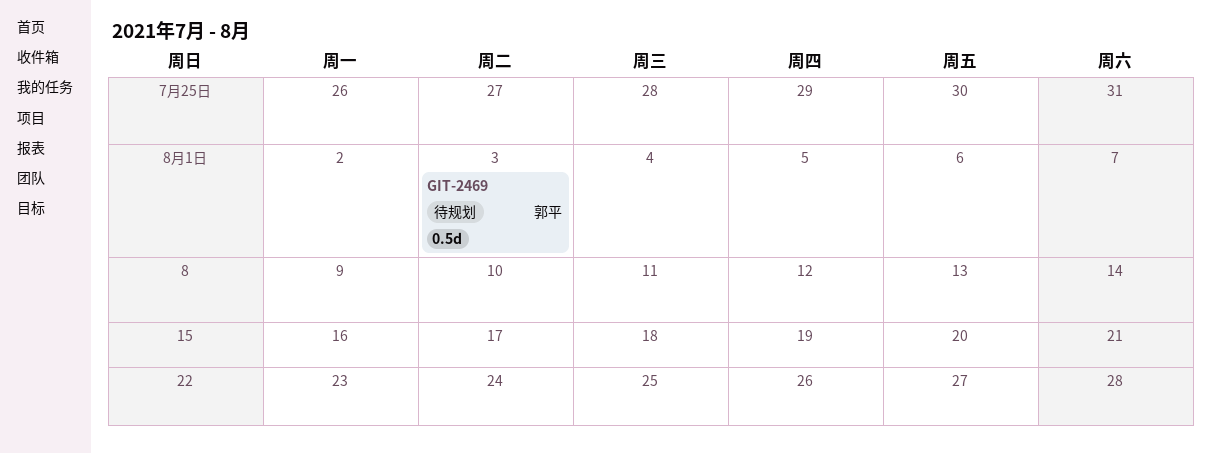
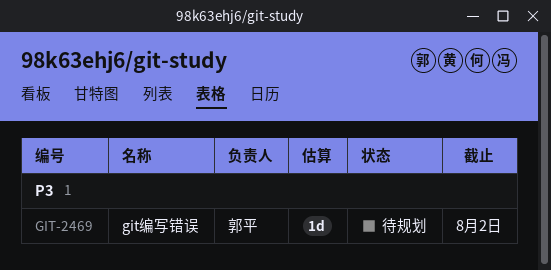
GIT-2469, estimate: 0.5d -> 1d
GIT-2469, due: Aug 3 -> Aug 2

